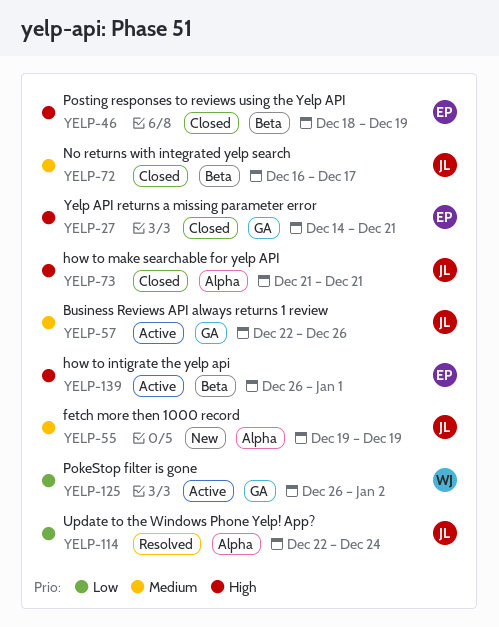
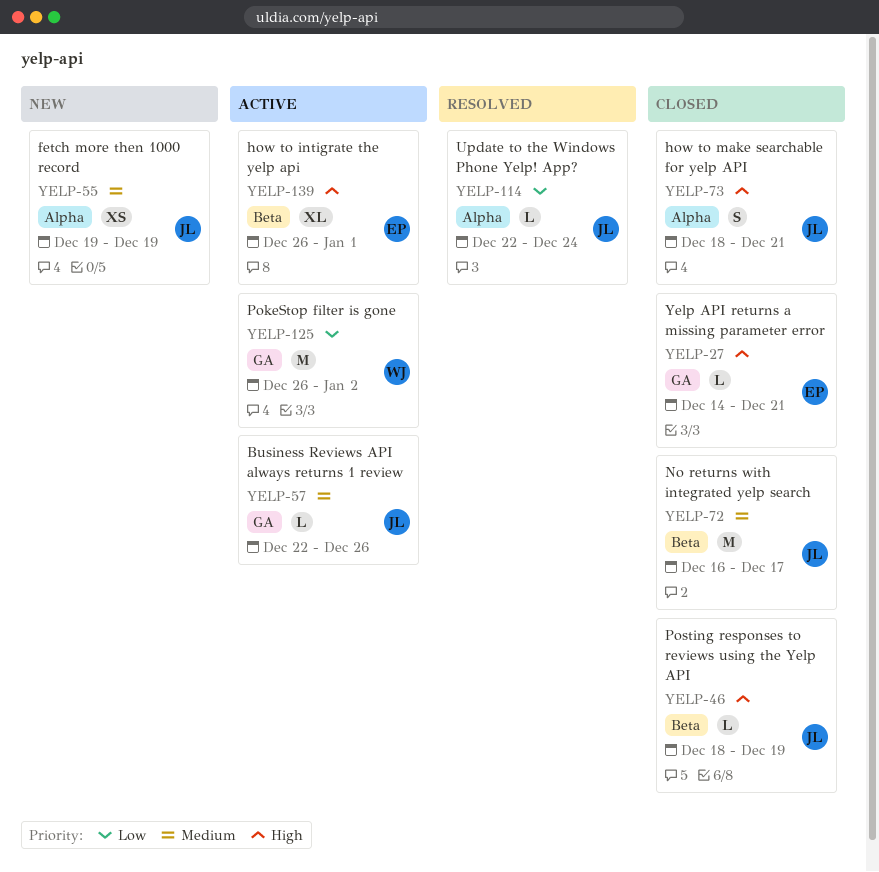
YELP-46, owner: EP -> JL
YELP-73, start: Dec 21 -> Dec 18

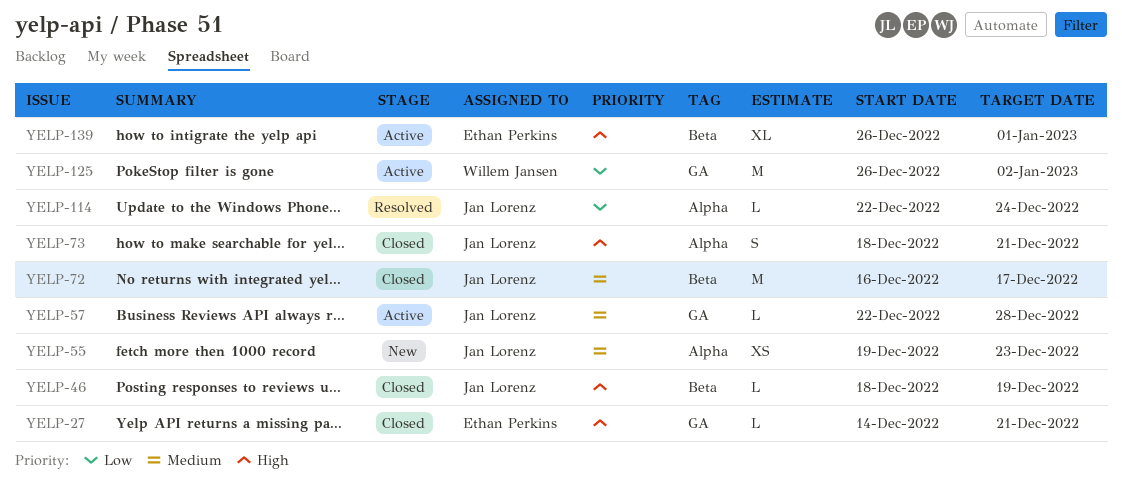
YELP-55, due: Dec 19 -> Dec 23
YELP-57, due: Dec 26 -> Dec 28

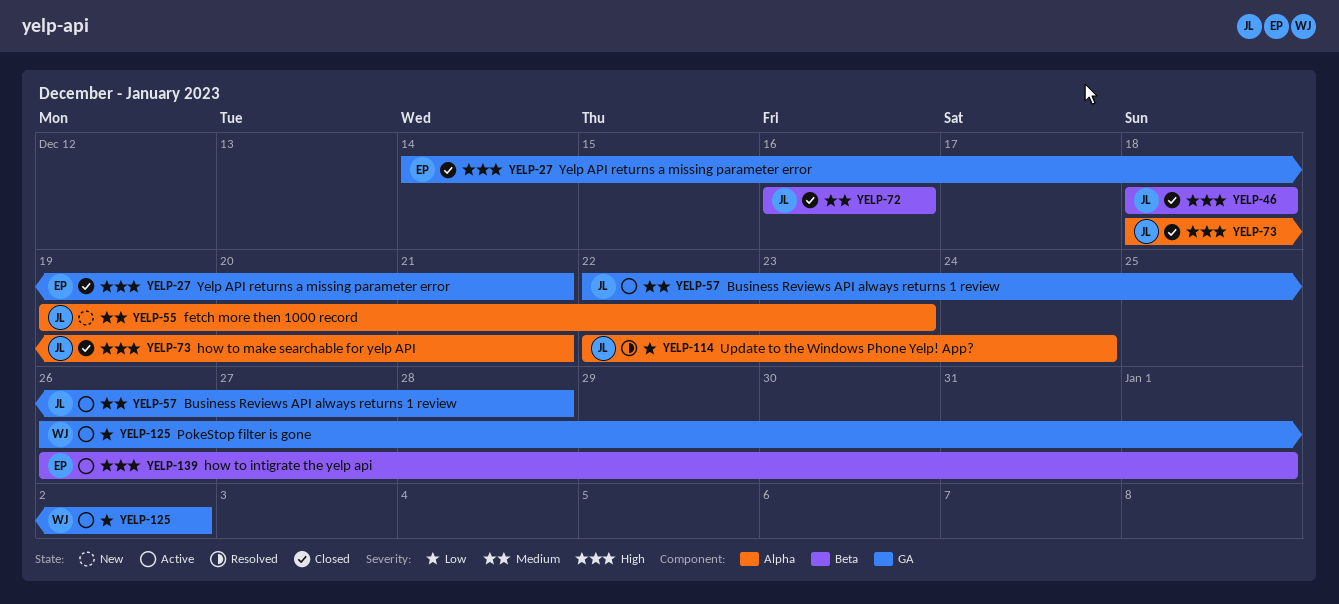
YELP-46, due: Dec 19 -> Dec 18
YELP-72, due: Dec 17 -> Dec 16

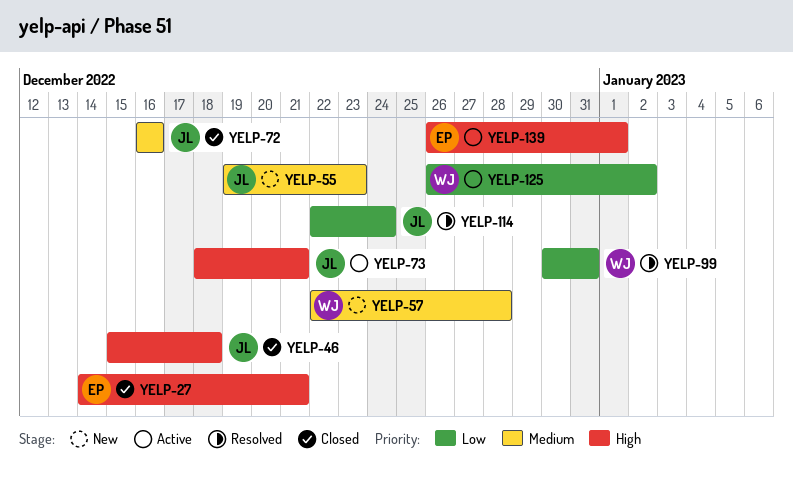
YELP-46, start: Dec 18 -> Dec 15
YELP-57, status: Active -> New
YELP-57, owner: JL -> WJ
YELP-73, status: Closed -> Active
YELP-99: none -> present

